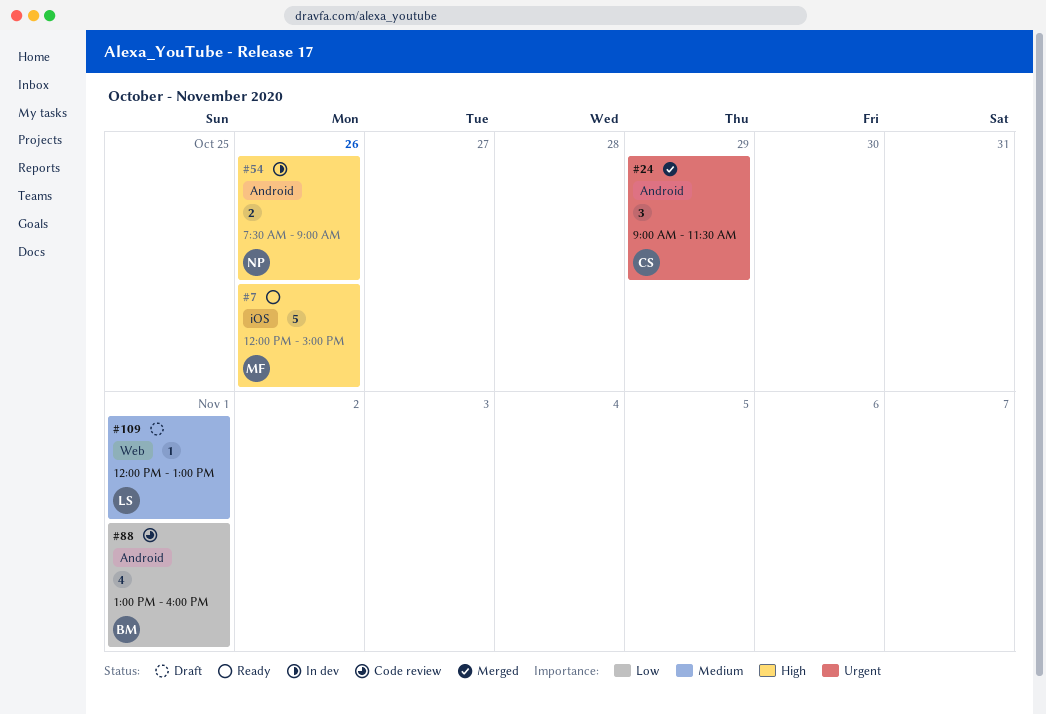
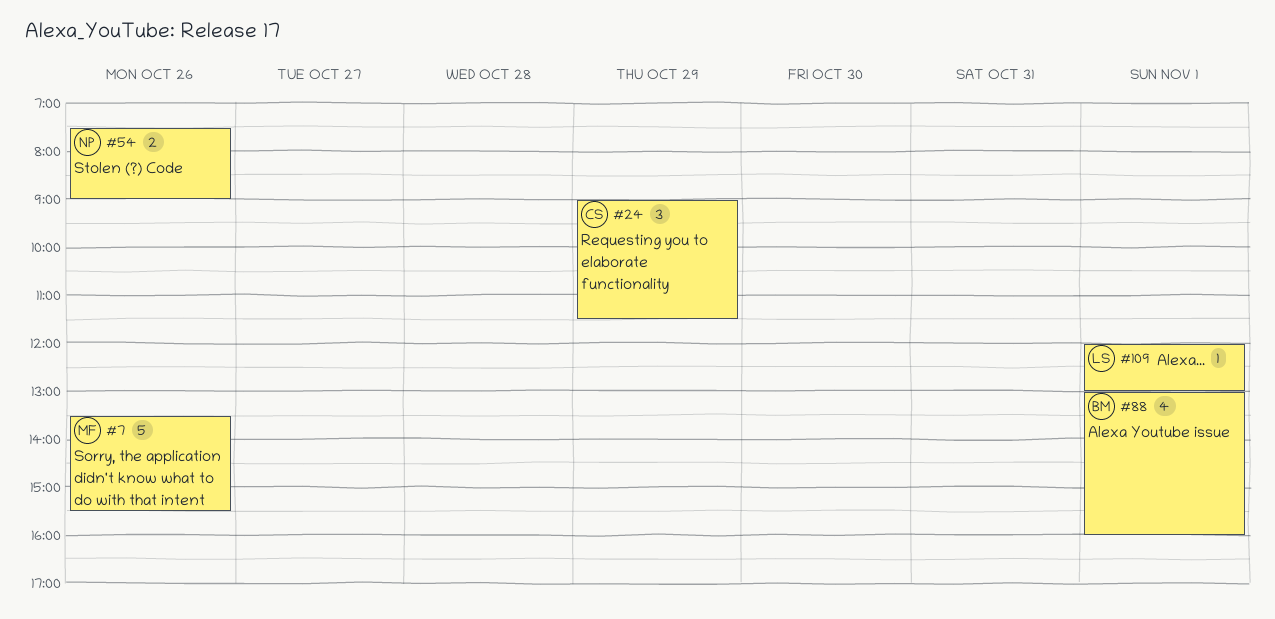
#7, begins: 12:00 -> 13:30
#7, ends: 15:00 -> 15:30

